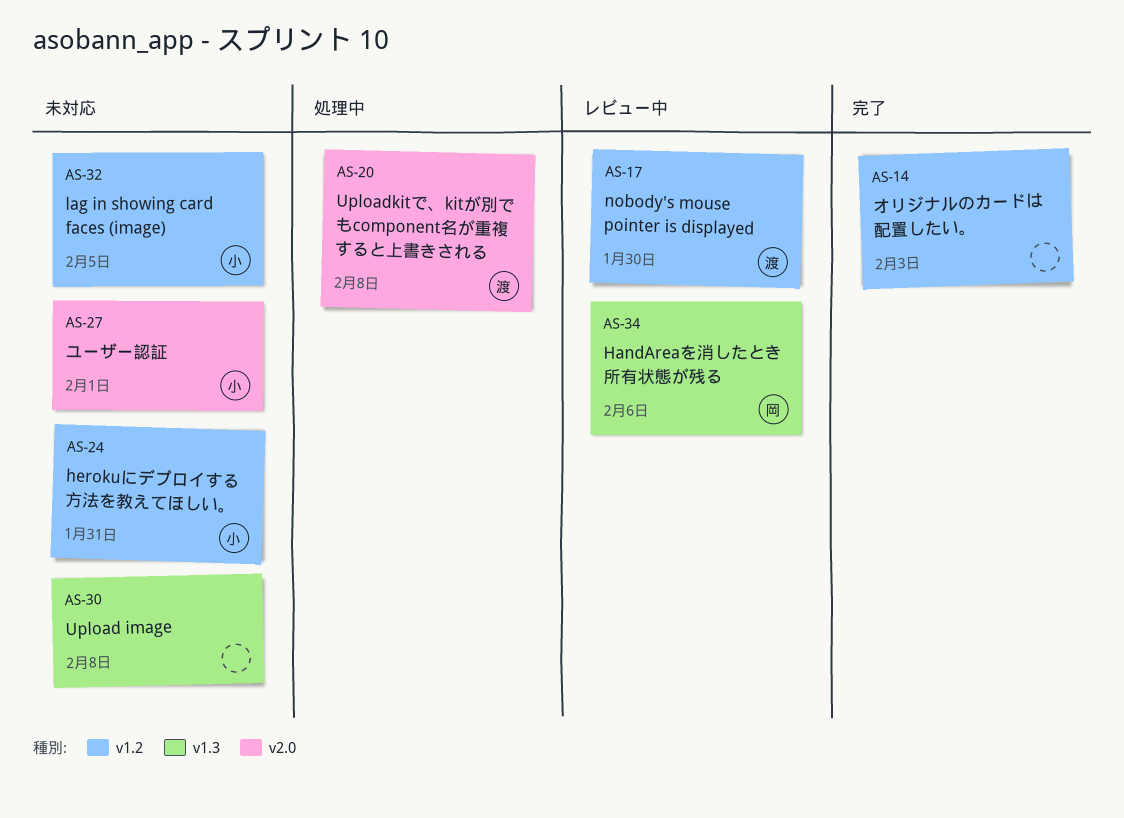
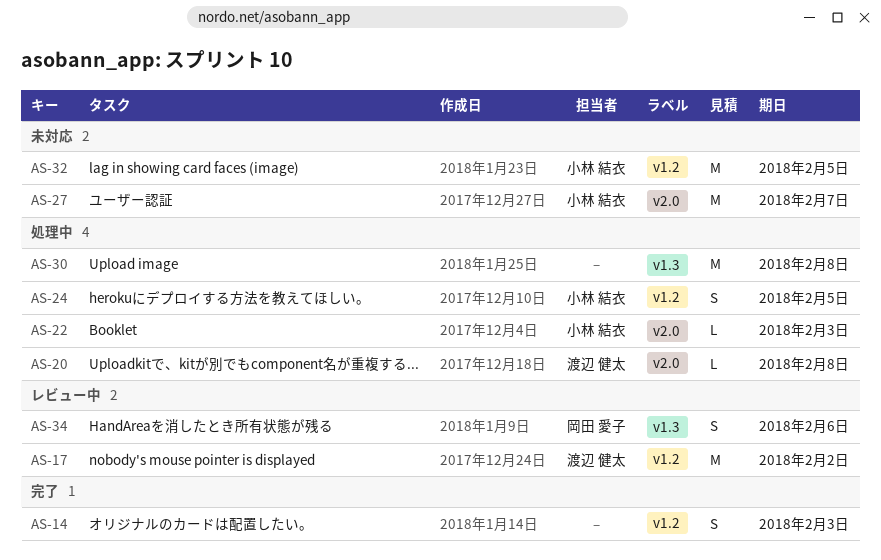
AS-17, due: Jan 30 -> Feb 2
AS-22: none -> present
AS-24, status: 未対応 -> 処理中
AS-24, due: Jan 31 -> Feb 5
AS-27, due: Feb 1 -> Feb 7
AS-30, status: 未対応 -> 処理中

